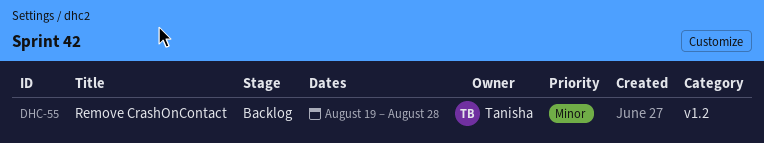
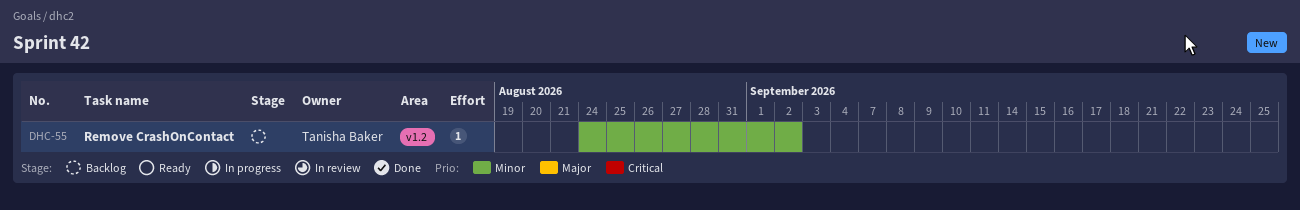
DHC-55, start: Aug 19 -> Aug 24
DHC-55, due: Aug 28 -> Sep 2

